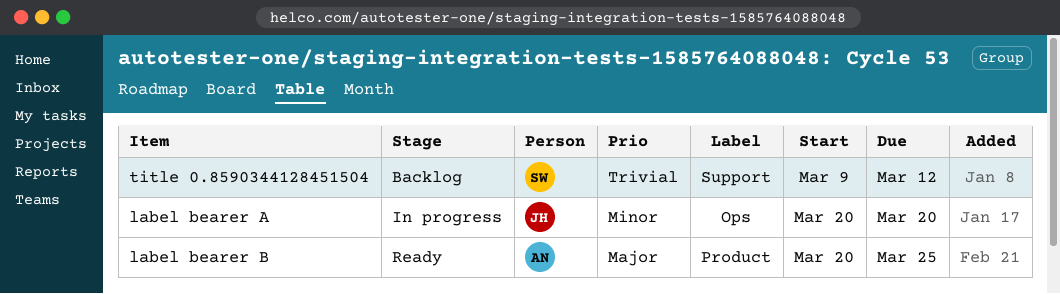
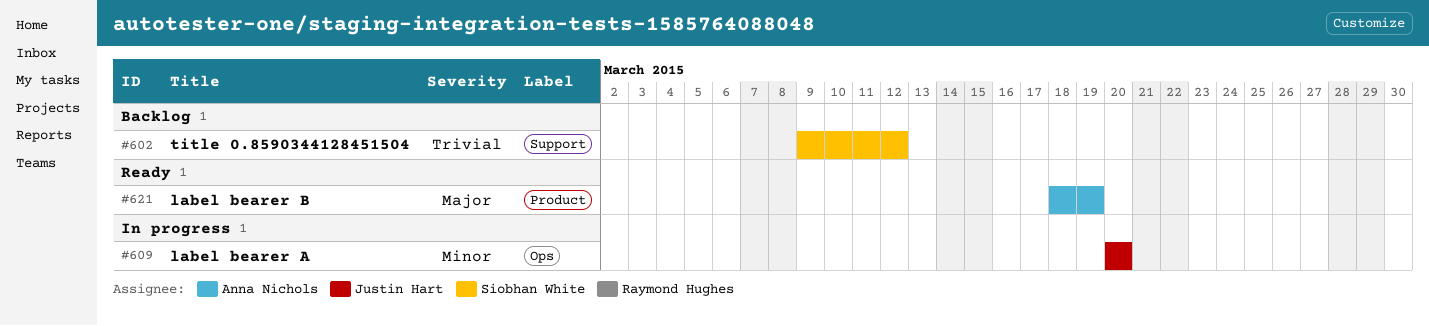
label bearer B, start: Mar 20 -> Mar 18
label bearer B, due: Mar 25 -> Mar 19

